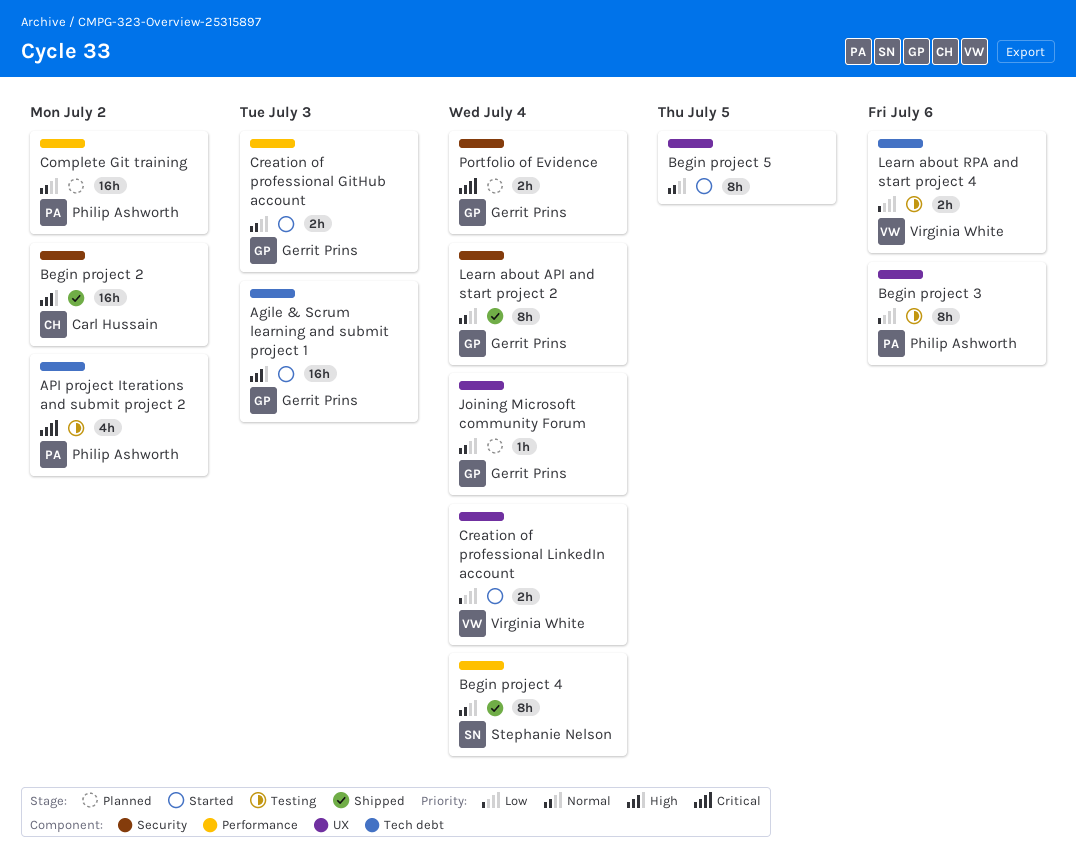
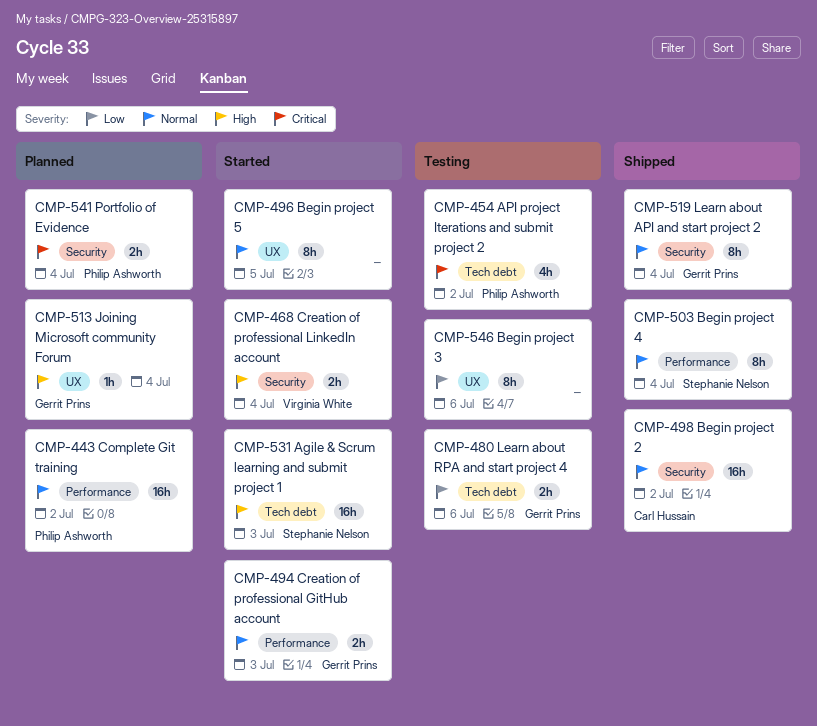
Agile & Scrum learning and submit project 1, owner: Gerrit Prins -> Stephanie Nelson
Begin project 2, priority: High -> Normal
Begin project 3, owner: Philip Ashworth -> none
Creation of professional LinkedIn account, priority: Low -> High
Creation of professional LinkedIn account, label: UX -> Security
Joining Microsoft community Forum, priority: Normal -> High
Learn about RPA and start project 4, owner: Virginia White -> Gerrit Prins
Portfolio of Evidence, owner: Gerrit Prins -> Philip Ashworth

